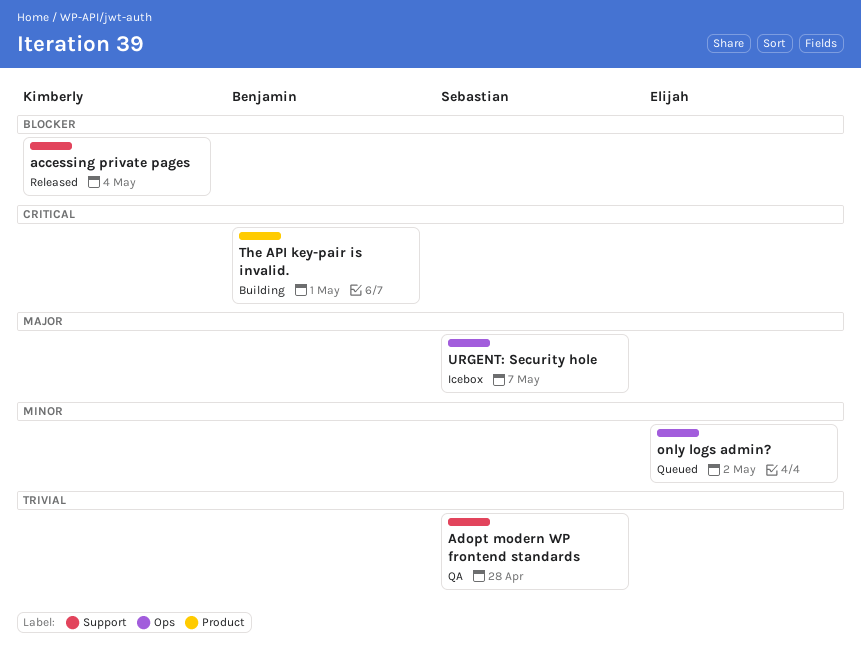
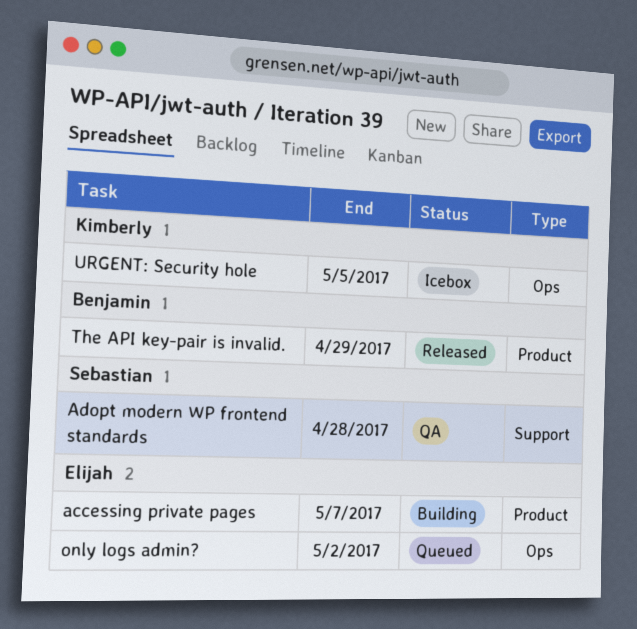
accessing private pages, status: Released -> Building
accessing private pages, owner: Kimberly -> Elijah
accessing private pages, label: Support -> Product
accessing private pages, due: May 4 -> May 7
The API key-pair is invalid., status: Building -> Released
The API key-pair is invalid., due: May 1 -> Apr 29
URGENT: Security hole, owner: Sebastian -> Kimberly
URGENT: Security hole, due: May 7 -> May 5

